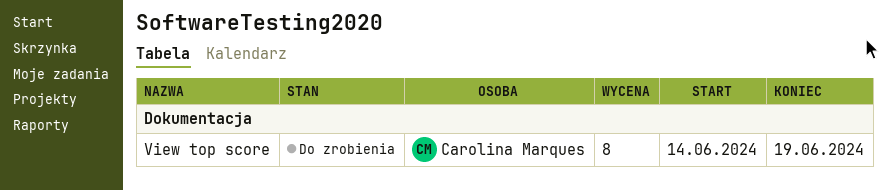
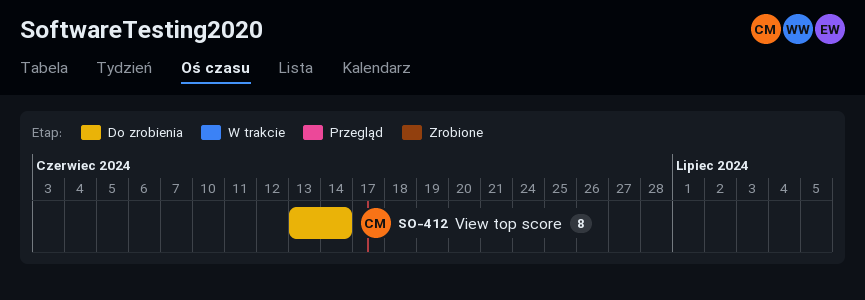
View top score, start: Jun 14 -> Jun 13
View top score, due: Jun 19 -> Jun 14

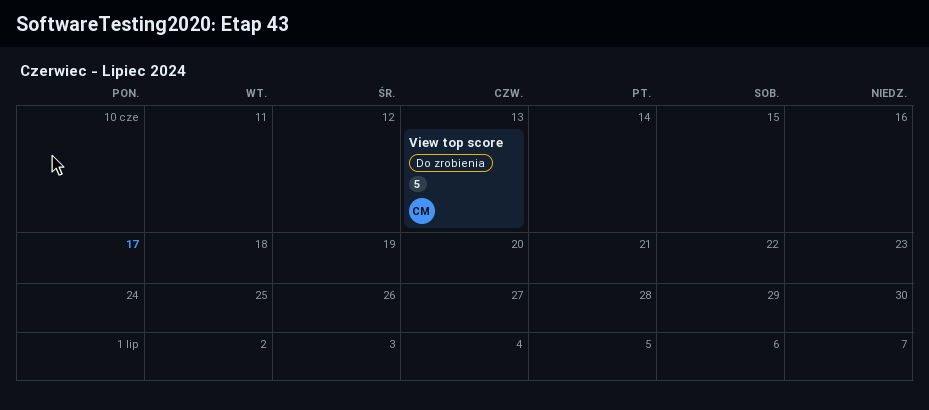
View top score, estimate: 8 -> 5
View top score, due: Jun 14 -> Jun 13

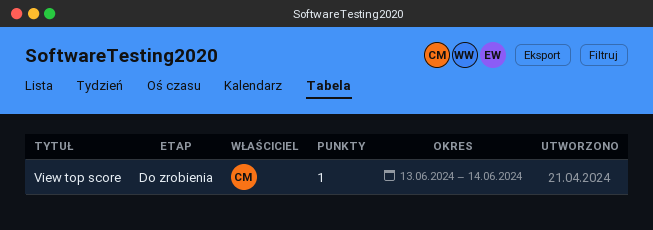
View top score, estimate: 5 -> 1
View top score, due: Jun 13 -> Jun 14

